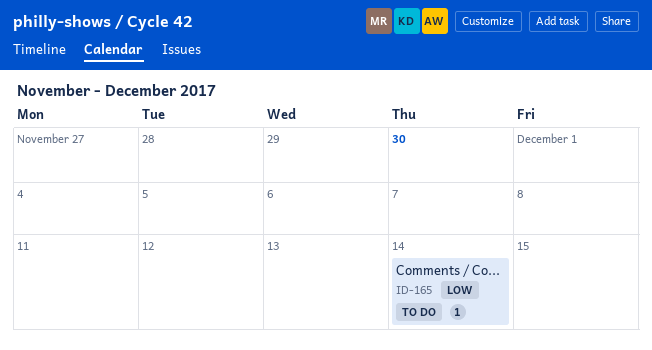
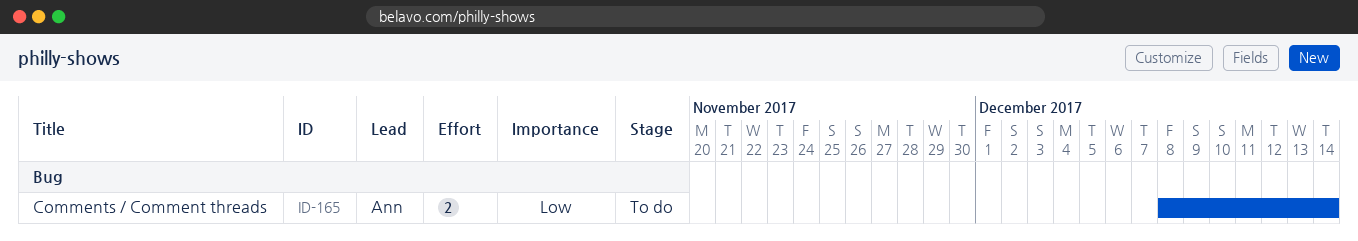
ID-165, estimate: 1 -> 2

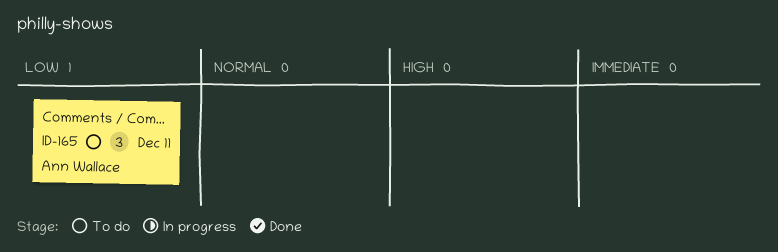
ID-165, estimate: 2 -> 3
ID-165, due: Dec 14 -> Dec 11

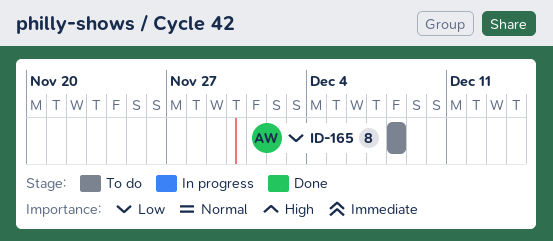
ID-165, estimate: 3 -> 8
ID-165, due: Dec 11 -> Dec 8

